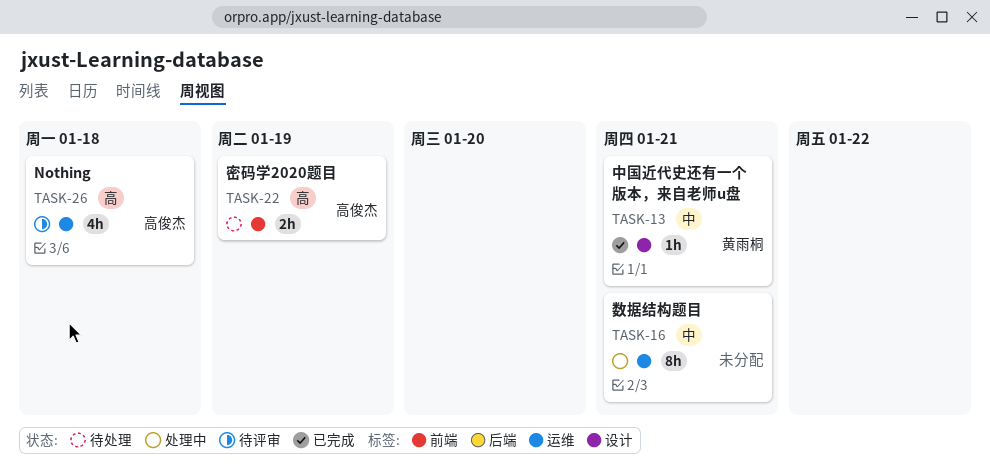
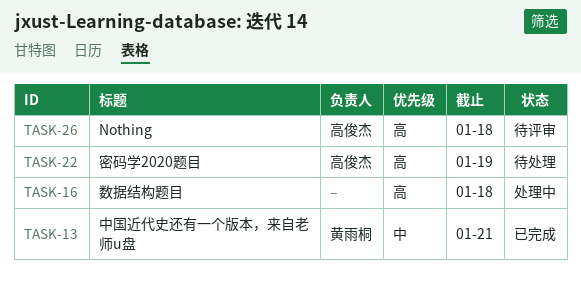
TASK-16, priority: 中 -> 高
TASK-16, due: Jan 21 -> Jan 18

